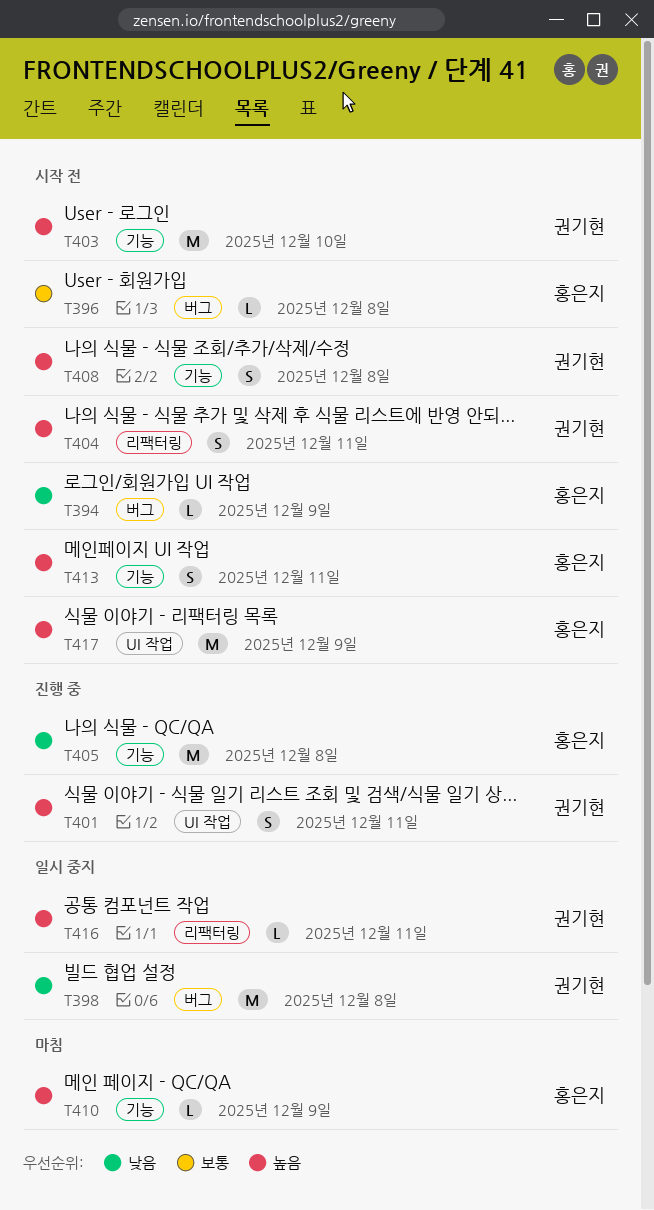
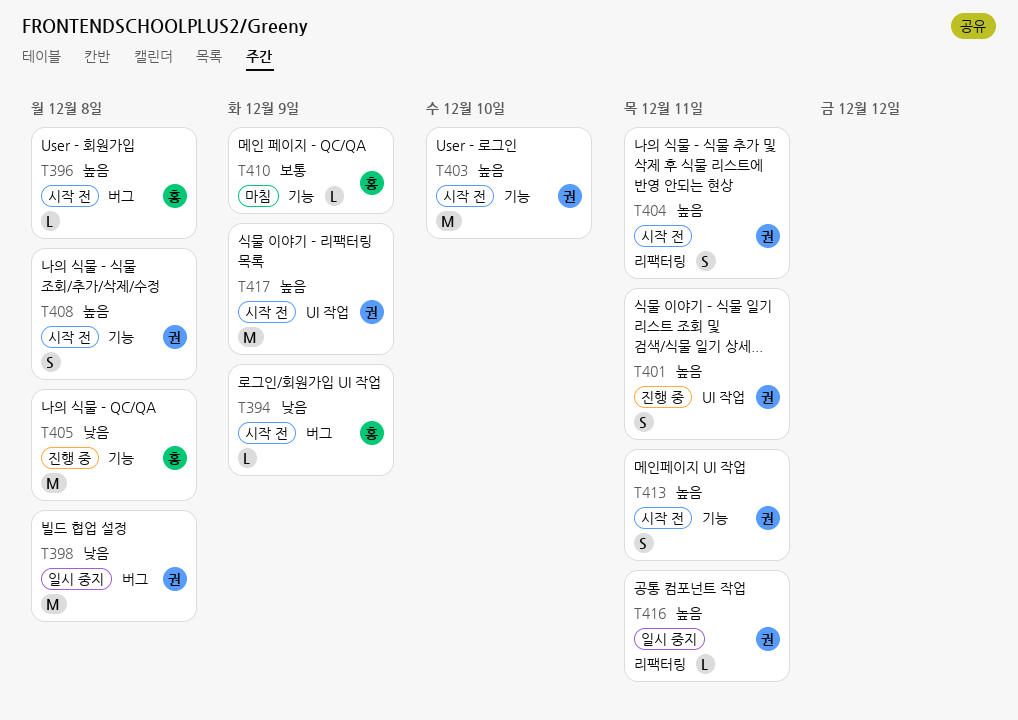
T396, priority: 보통 -> 높음
T410, priority: 높음 -> 보통
T413, owner: 홍은지 -> 권기현
T417, owner: 홍은지 -> 권기현

